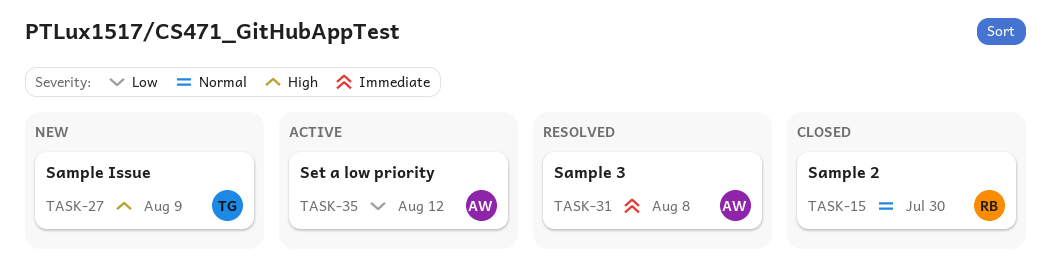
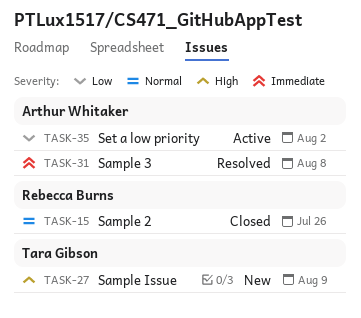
TASK-15, due: Jul 30 -> Jul 26
TASK-35, due: Aug 12 -> Aug 2

